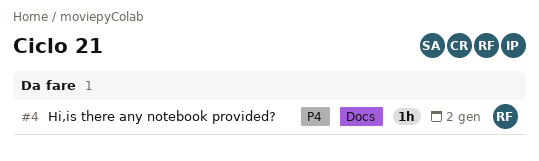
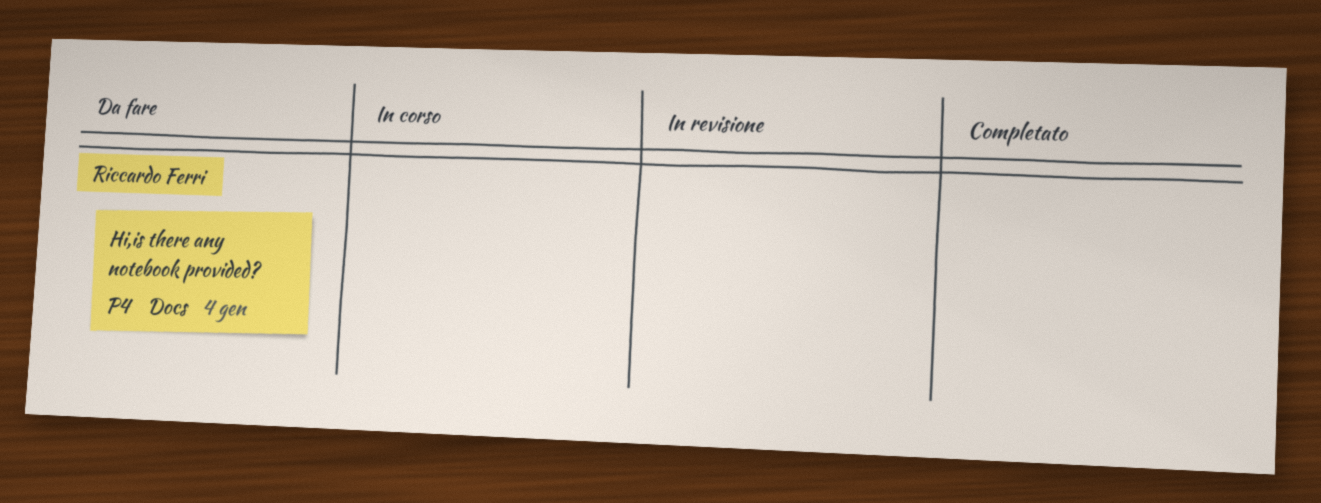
Hi,is there any notebook provided?, due: Jan 2 -> Jan 4

